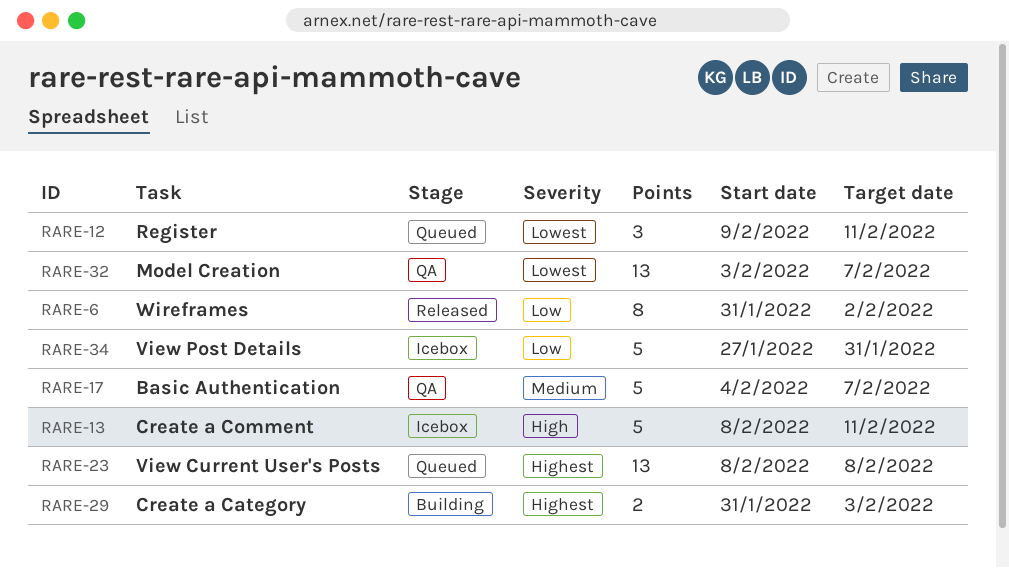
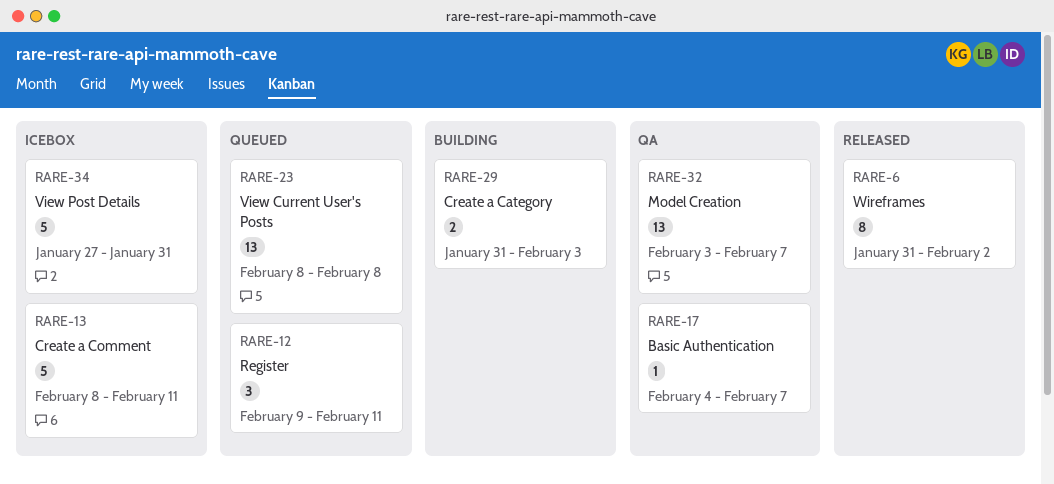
RARE-17, estimate: 5 -> 1

